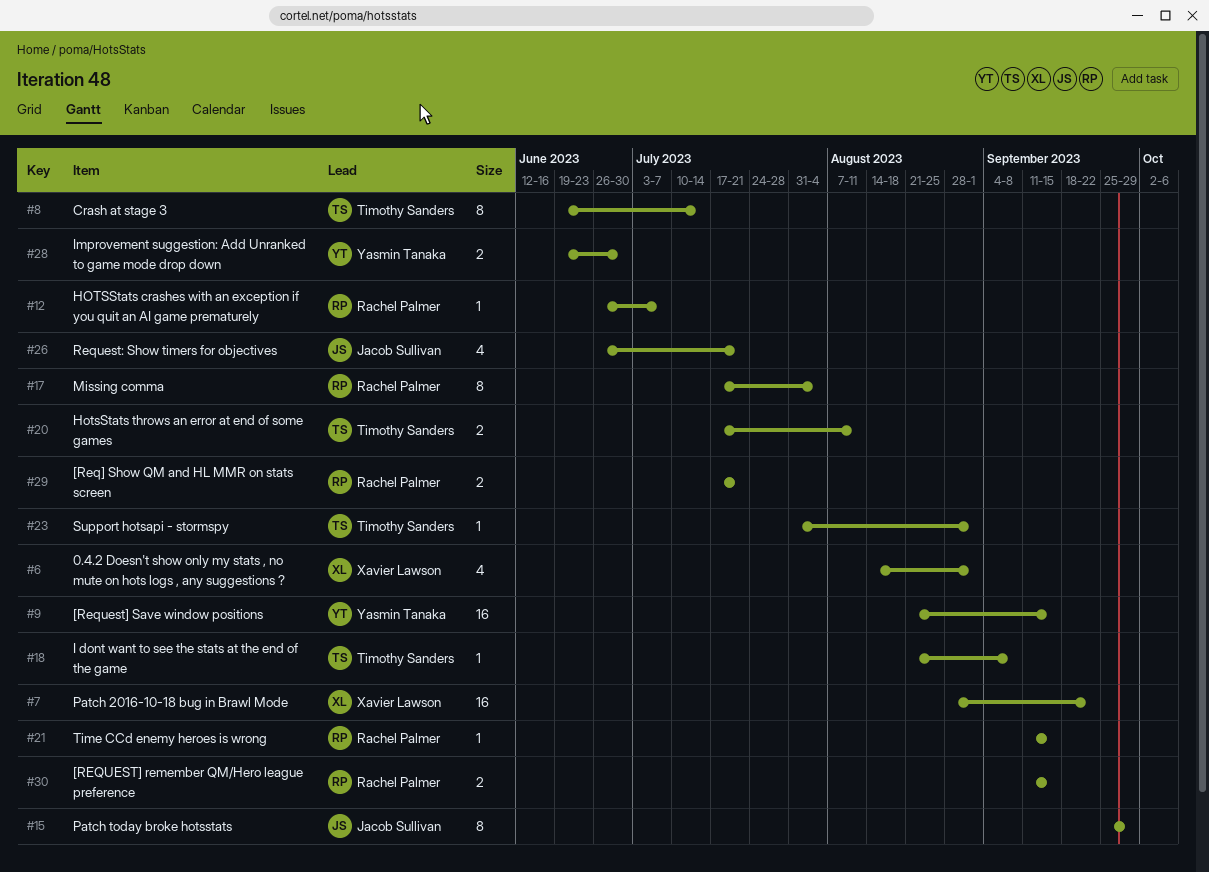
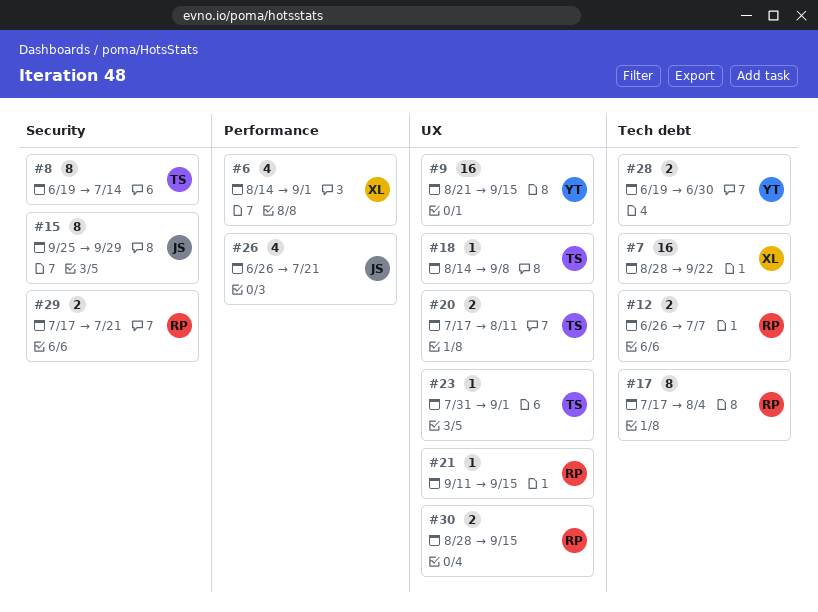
#12, estimate: 1 -> 2
#18, start: Aug 21 -> Aug 14
#30, start: Sep 11 -> Aug 28

